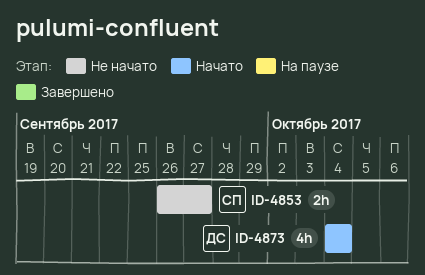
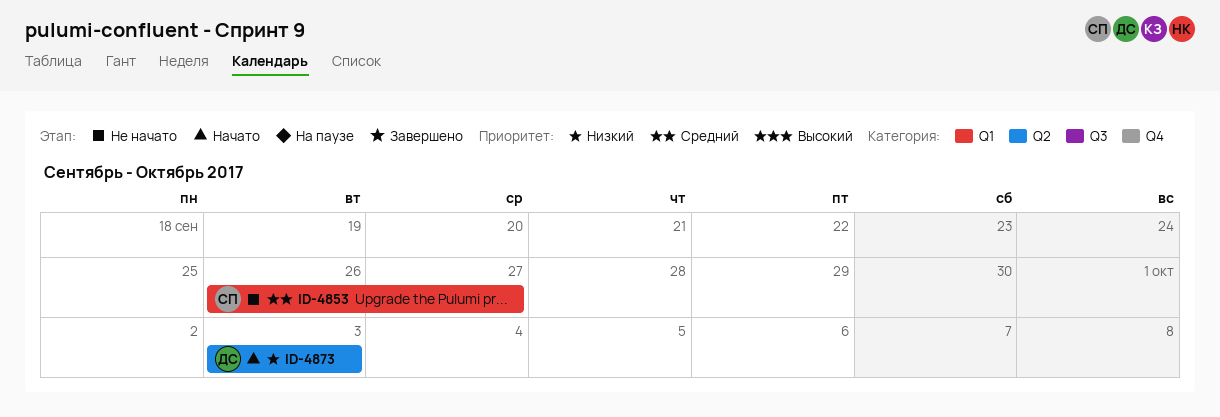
ID-4873, start: Oct 4 -> Oct 3
ID-4873, due: Oct 4 -> Oct 3

